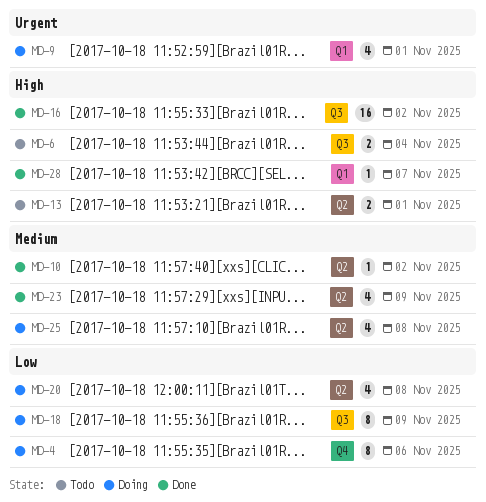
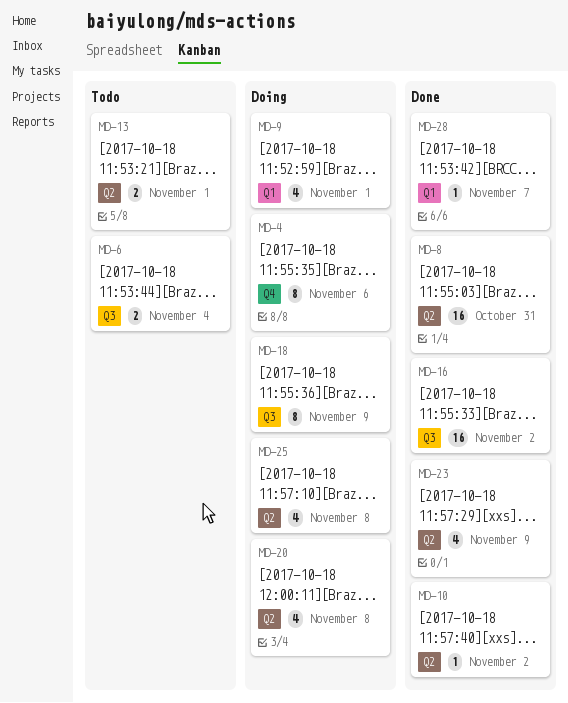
MD-8: none -> present

